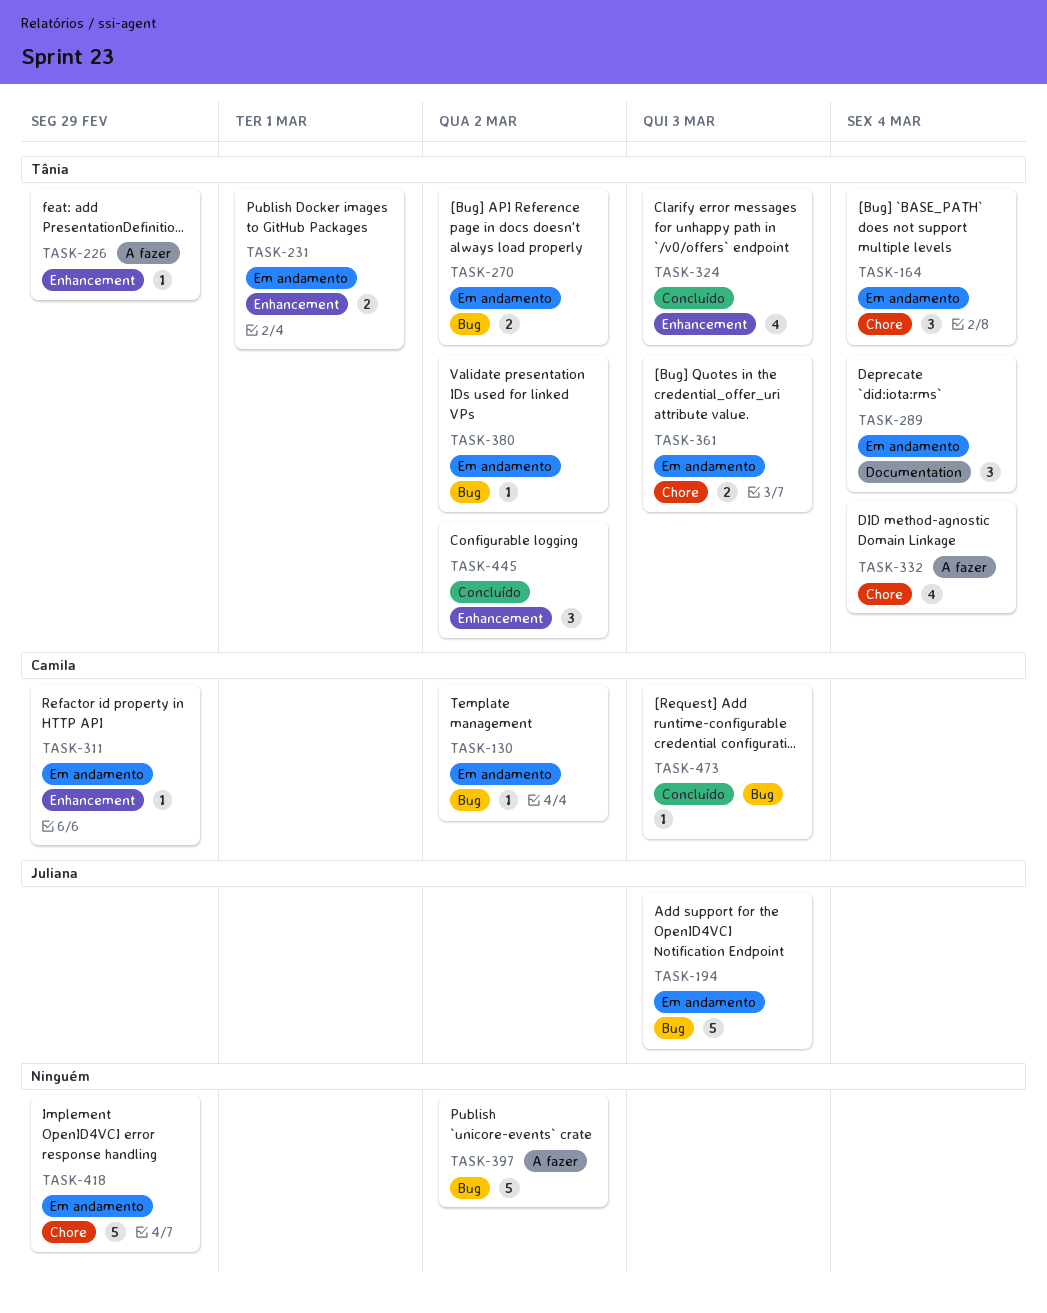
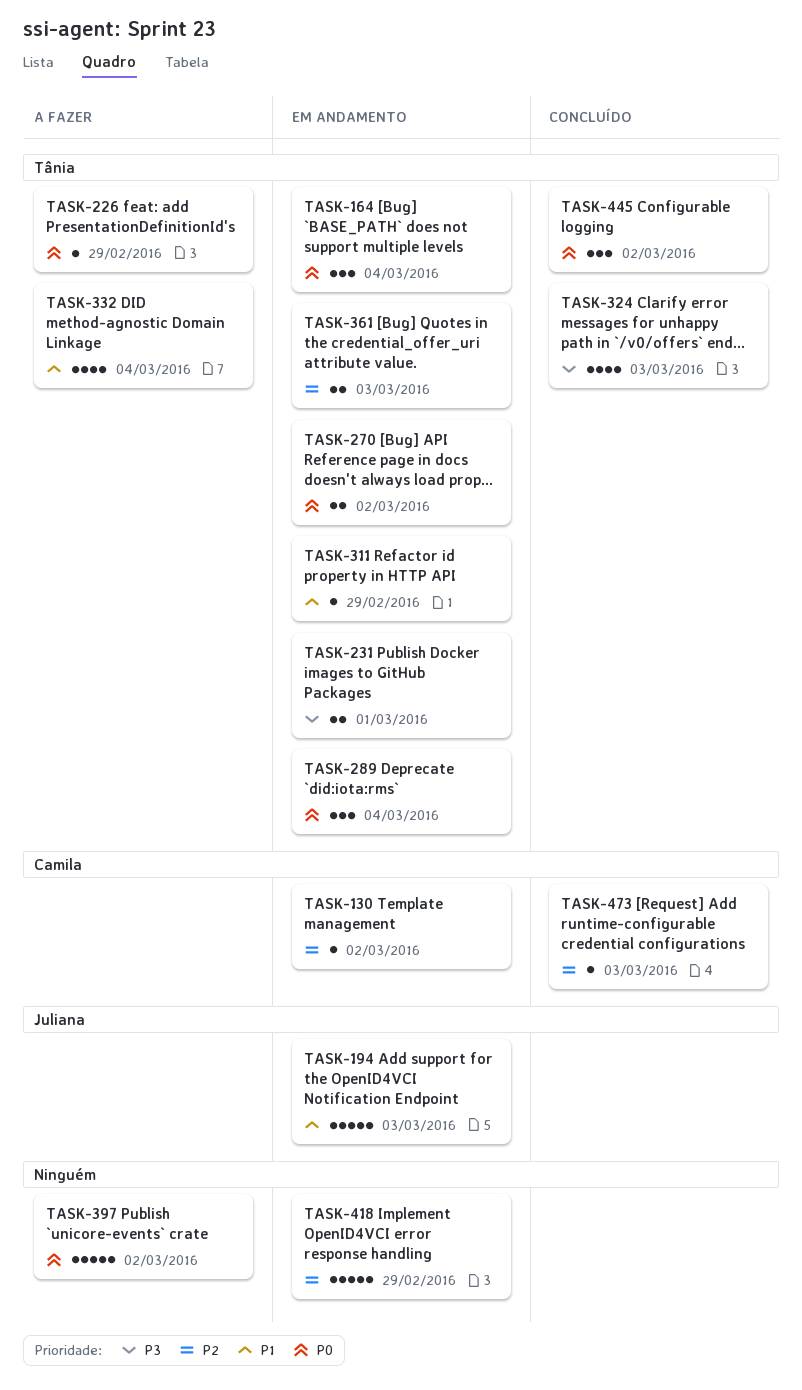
TASK-311, owner: Camila -> Tânia
TASK-380: present -> none

